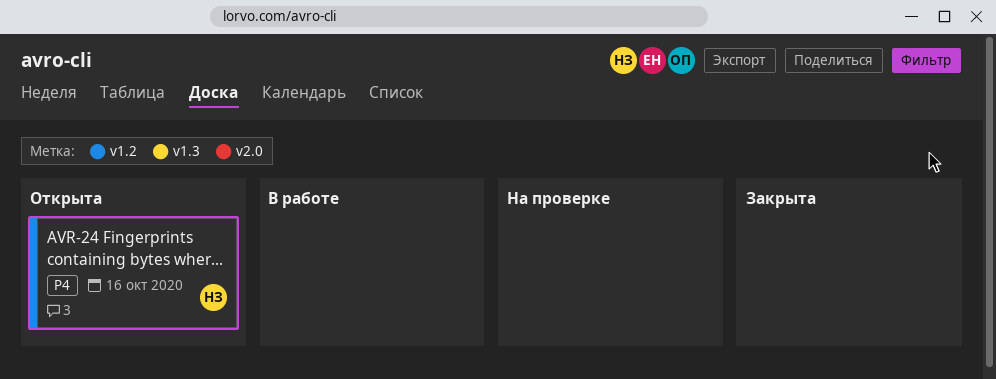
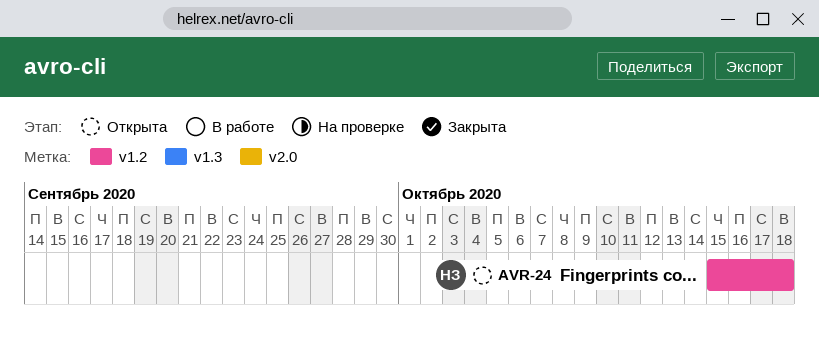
AVR-24, due: Oct 16 -> Oct 18

